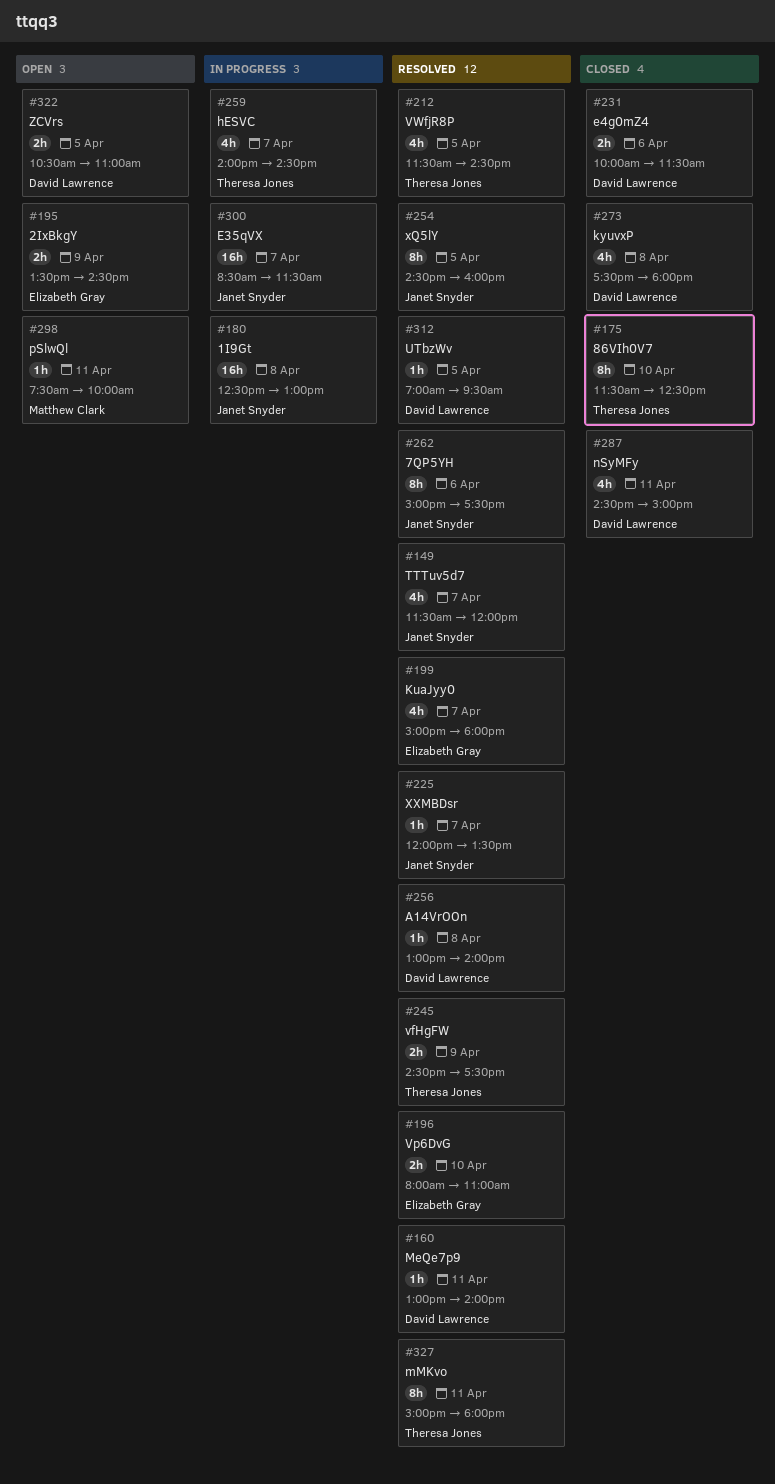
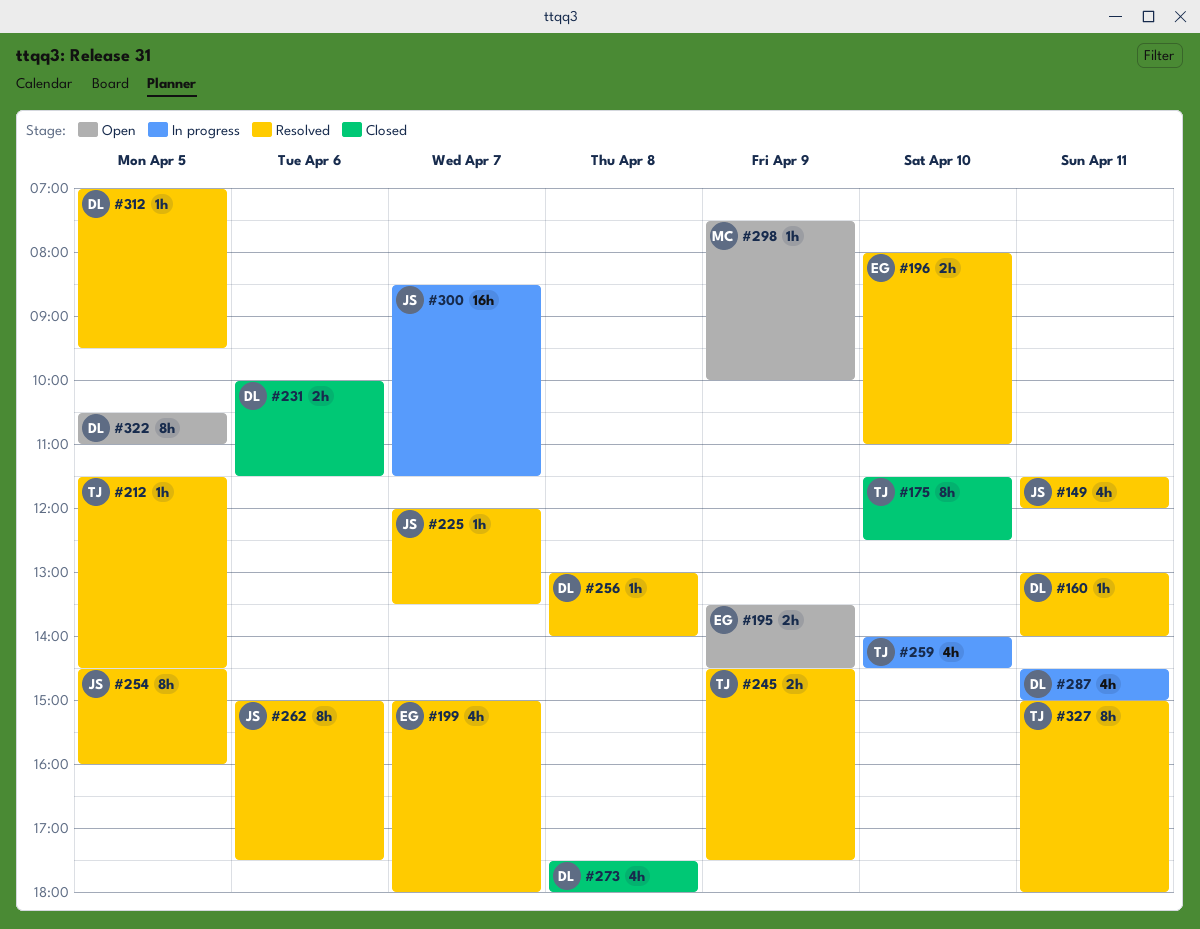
#149, day: Apr 7 -> Apr 11
#180: present -> none
#212, estimate: 4h -> 1h
#259, day: Apr 7 -> Apr 10
#287, status: Closed -> In progress
#298, day: Apr 11 -> Apr 9
#322, estimate: 2h -> 8h

